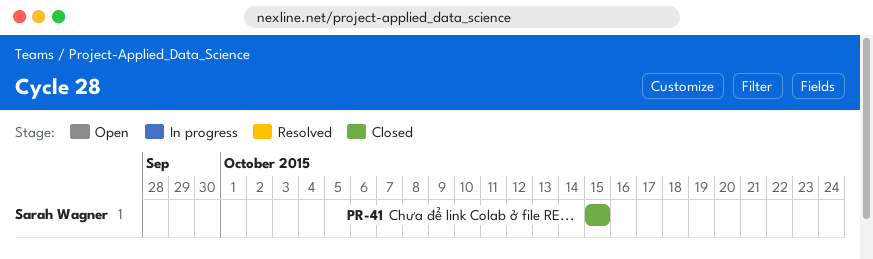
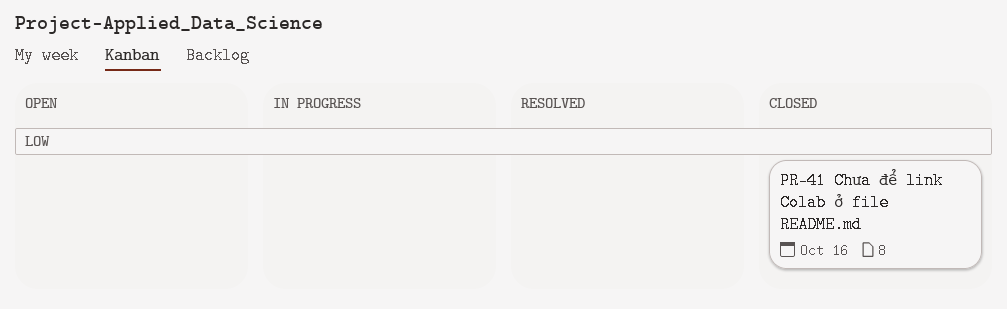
PR-41, due: Oct 15 -> Oct 16

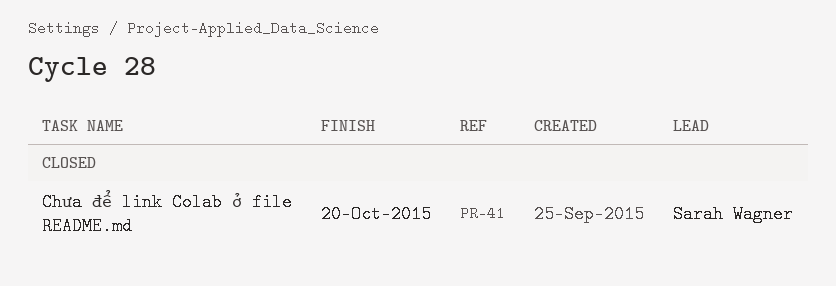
PR-41, due: Oct 16 -> Oct 20

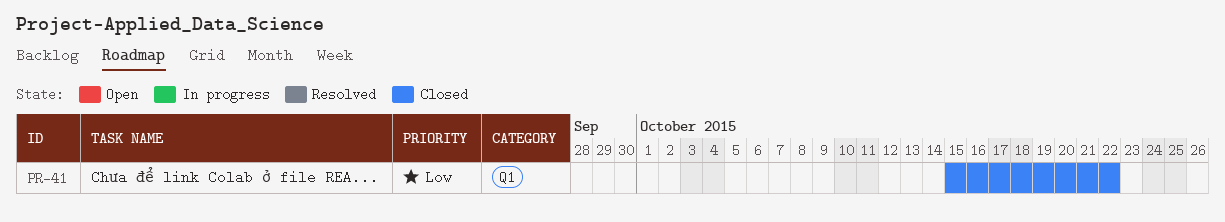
PR-41, due: Oct 20 -> Oct 22

